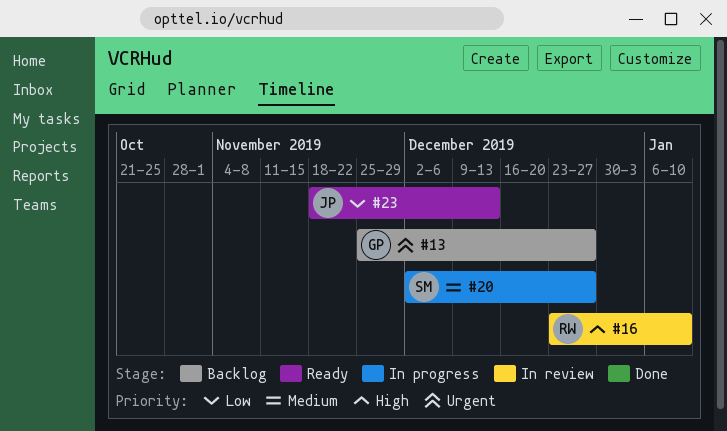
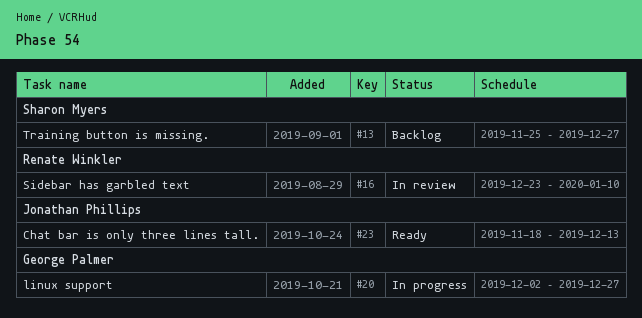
#13, owner: George Palmer -> Sharon Myers
#20, owner: Sharon Myers -> George Palmer

